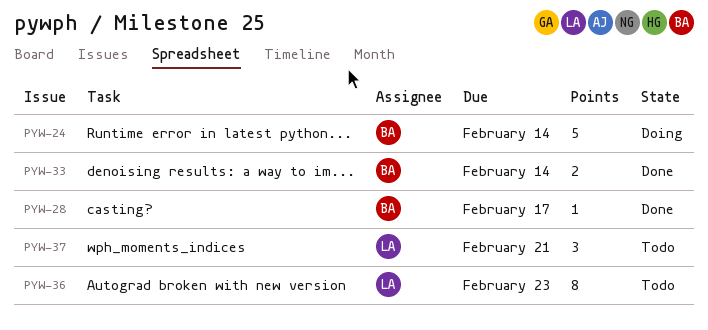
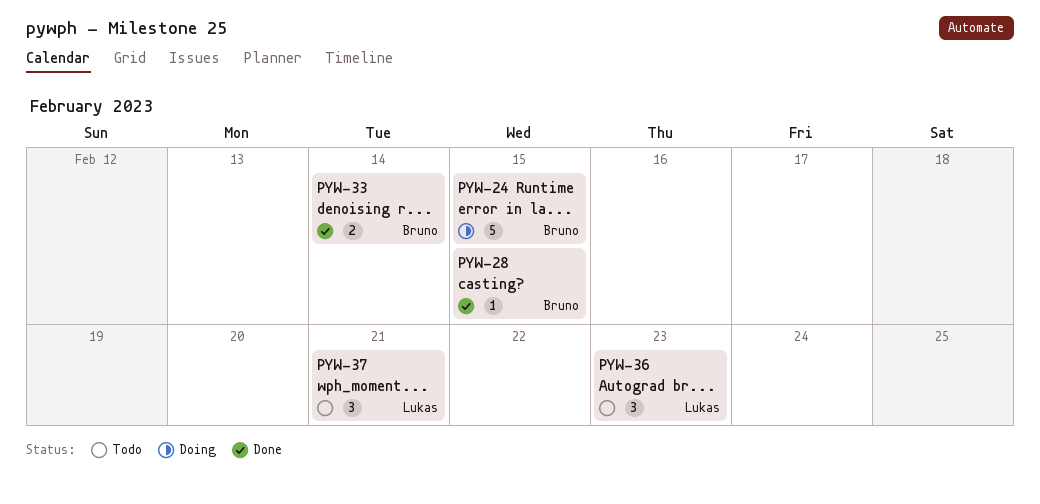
PYW-24, due: Feb 14 -> Feb 15
PYW-28, due: Feb 17 -> Feb 15
PYW-36, estimate: 8 -> 3

